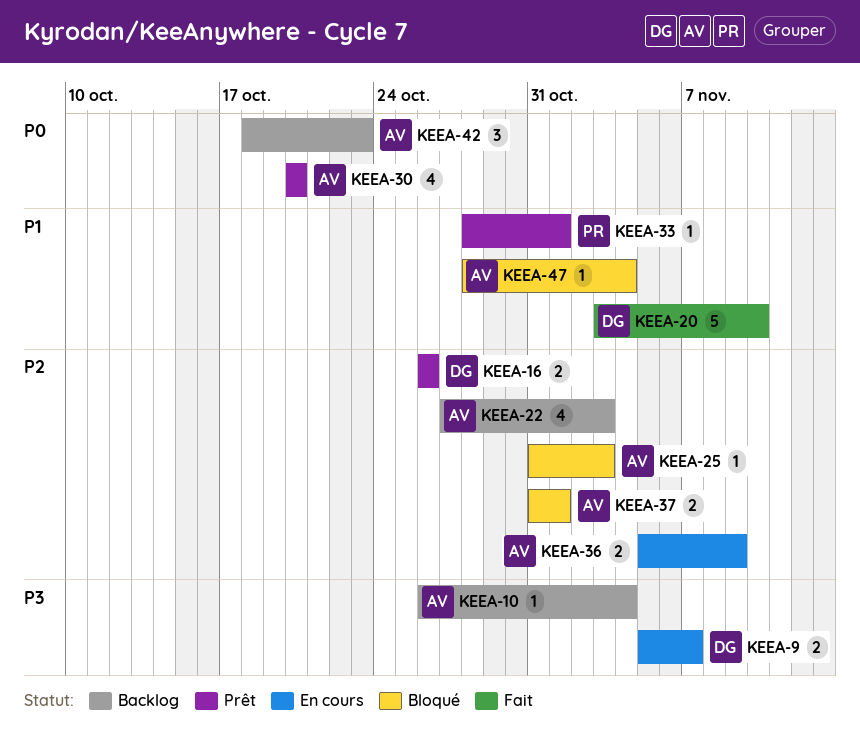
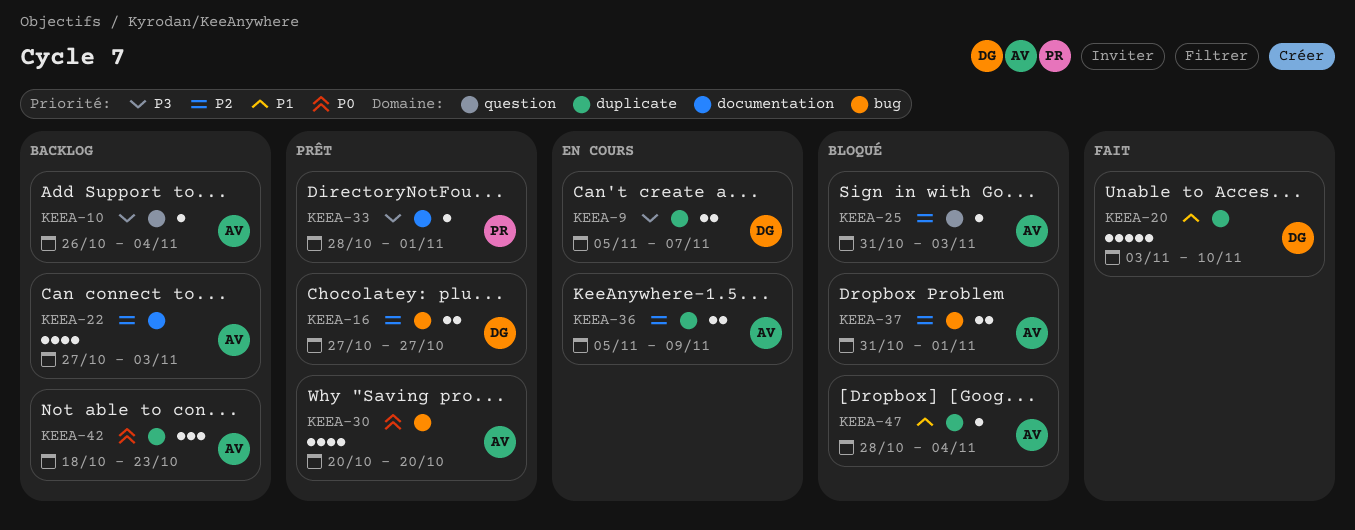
KEEA-16, start: Oct 26 -> Oct 27
KEEA-16, due: Oct 26 -> Oct 27
KEEA-33, priority: P1 -> P3

